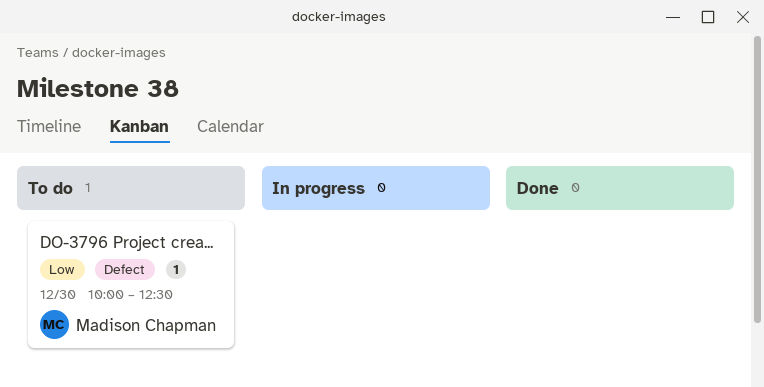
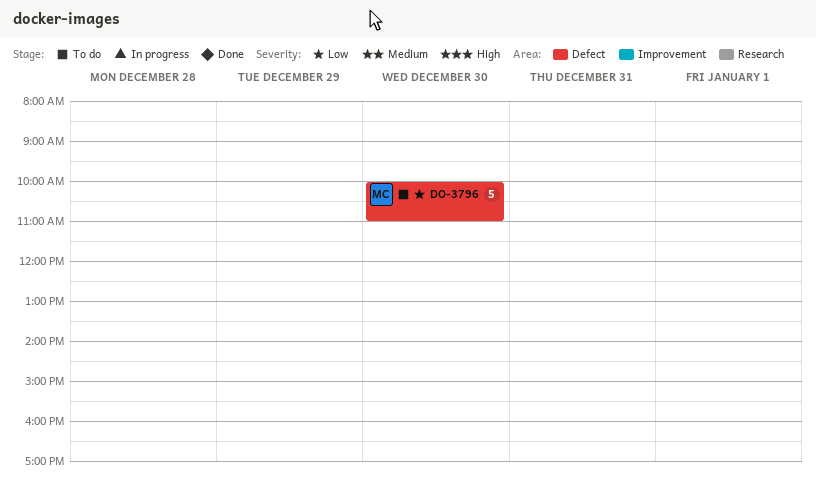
DO-3796, estimate: 1 -> 5
DO-3796, ends: 12:30 -> 11:00

